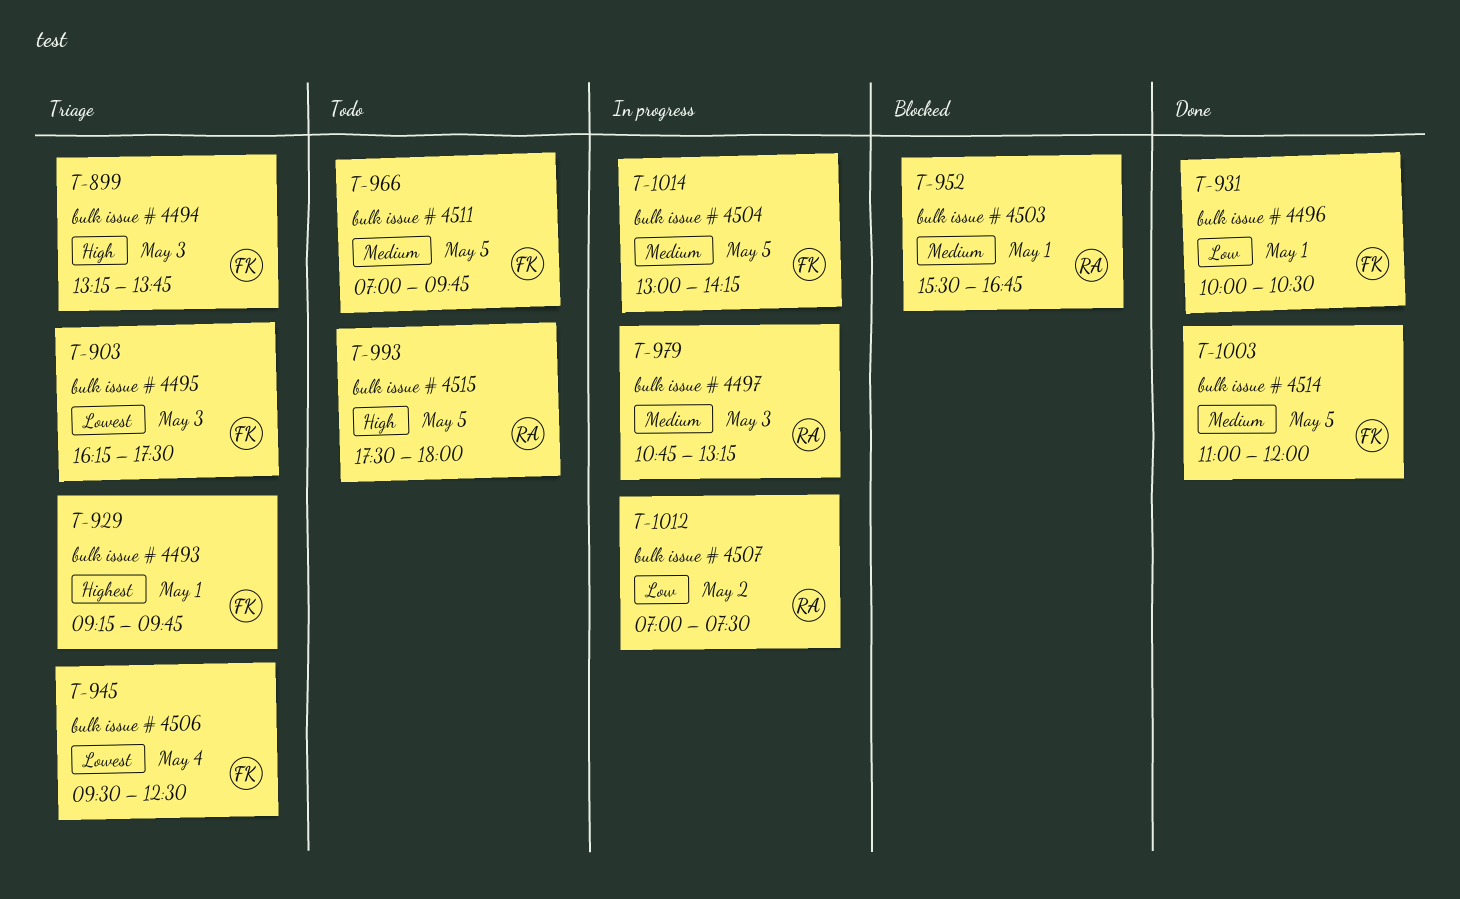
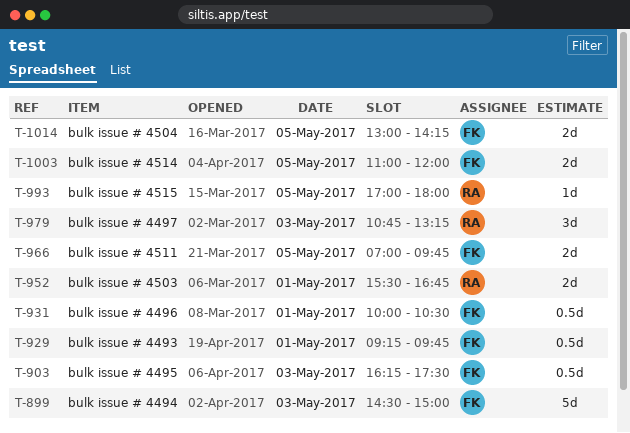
T-899, begins: 13:15 -> 14:30
T-899, ends: 13:45 -> 15:00
T-945: present -> none
T-993, begins: 17:30 -> 17:00
T-1012: present -> none

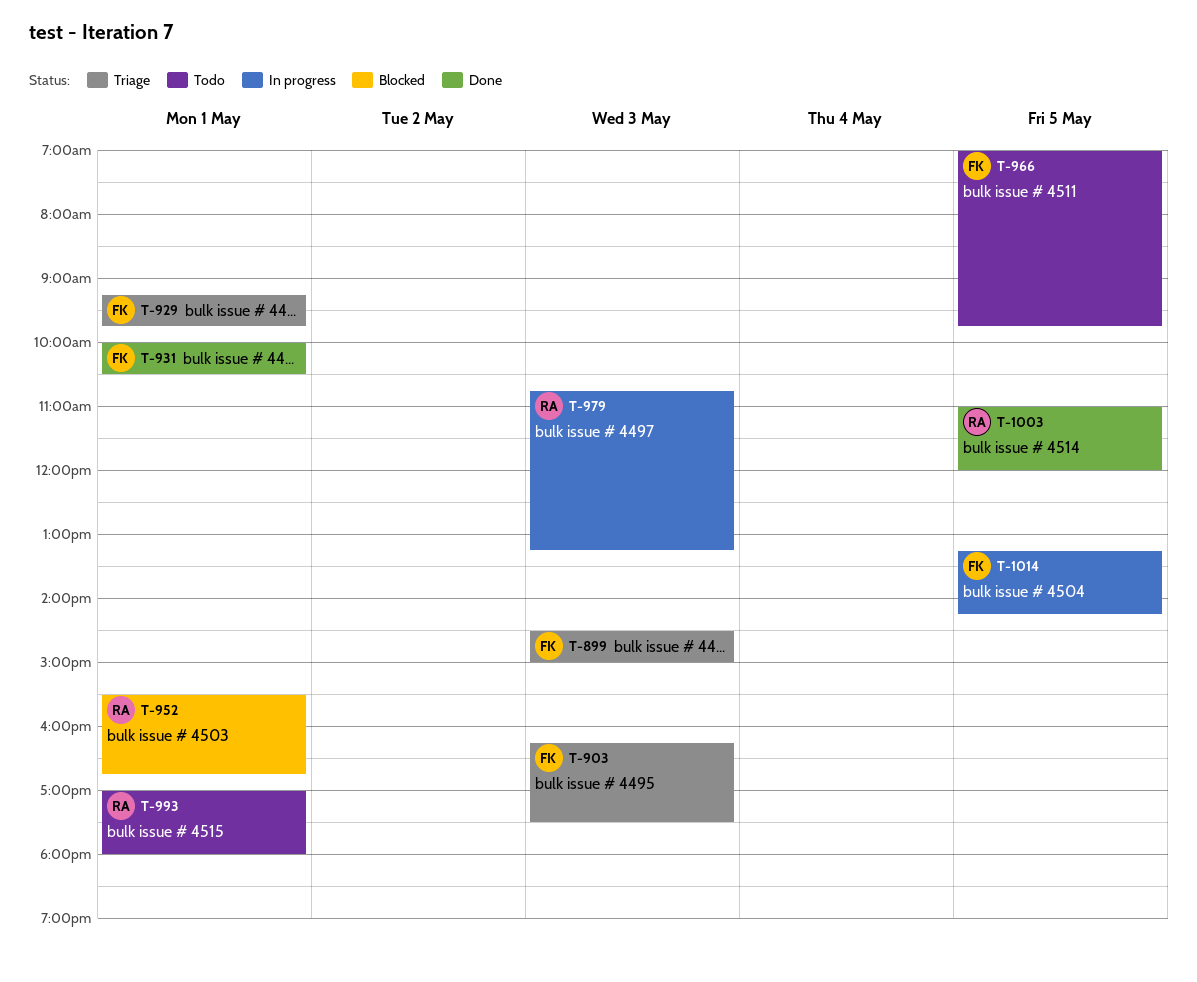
T-993, day: May 5 -> May 1
T-1003, owner: FK -> RA
T-1014, begins: 13:00 -> 13:15

